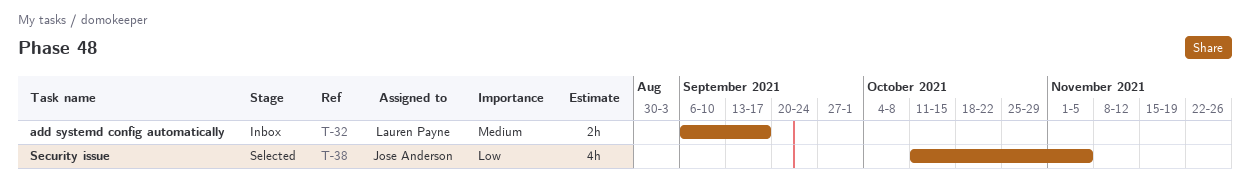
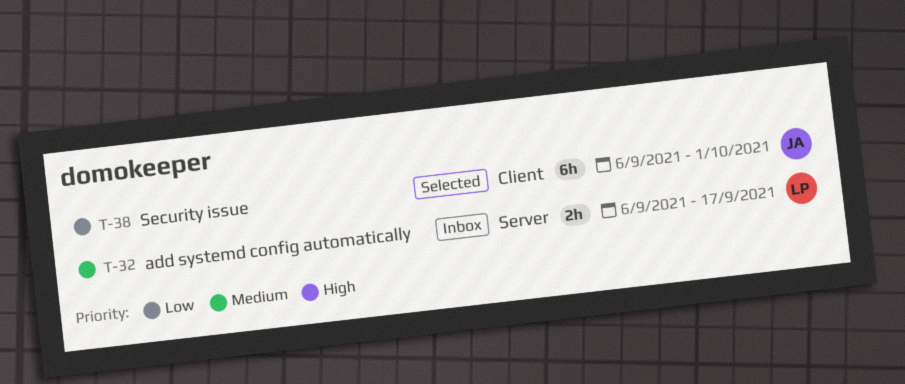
T-38, estimate: 4h -> 6h
T-38, start: Oct 11 -> Sep 6
T-38, due: Nov 5 -> Oct 1

